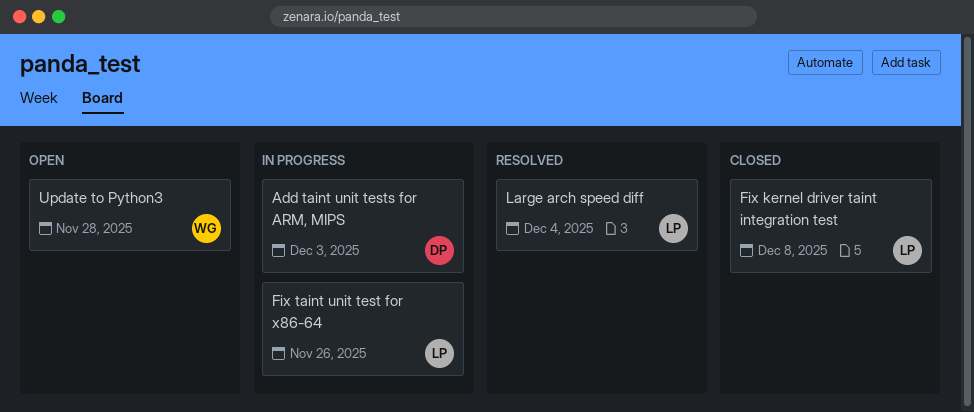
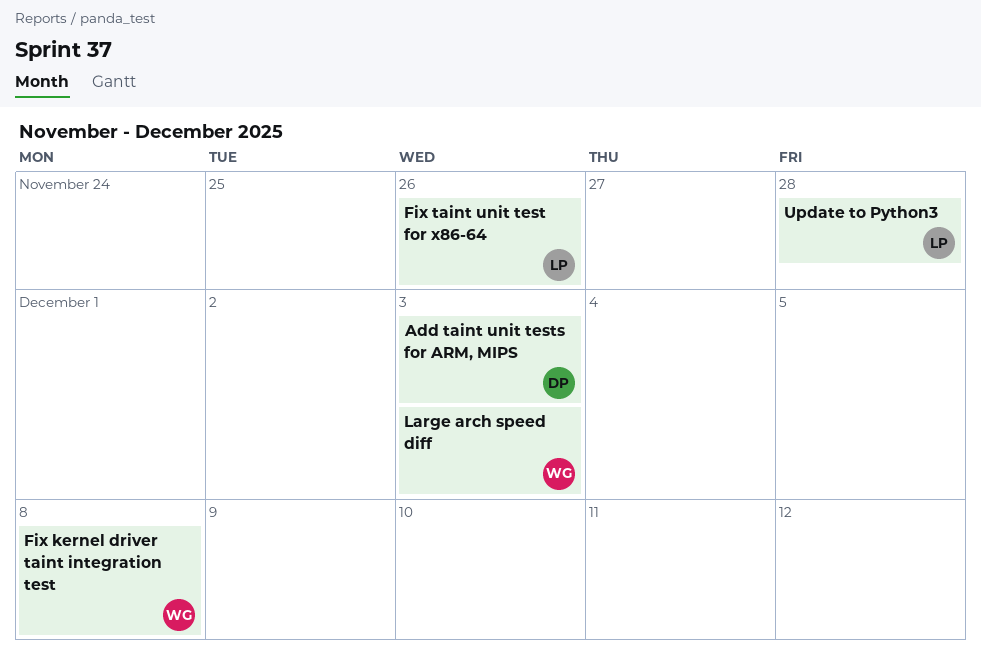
Fix kernel driver taint integration test, owner: LP -> WG
Large arch speed diff, owner: LP -> WG
Large arch speed diff, due: Dec 4 -> Dec 3
Update to Python3, owner: WG -> LP

